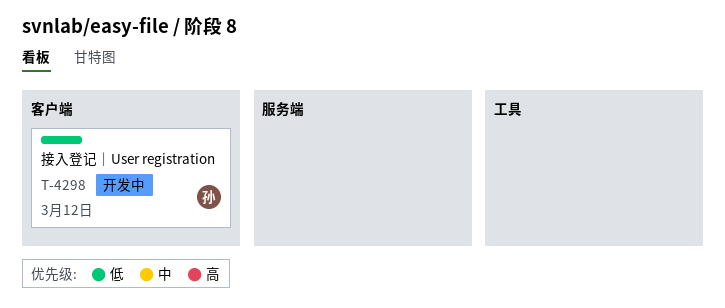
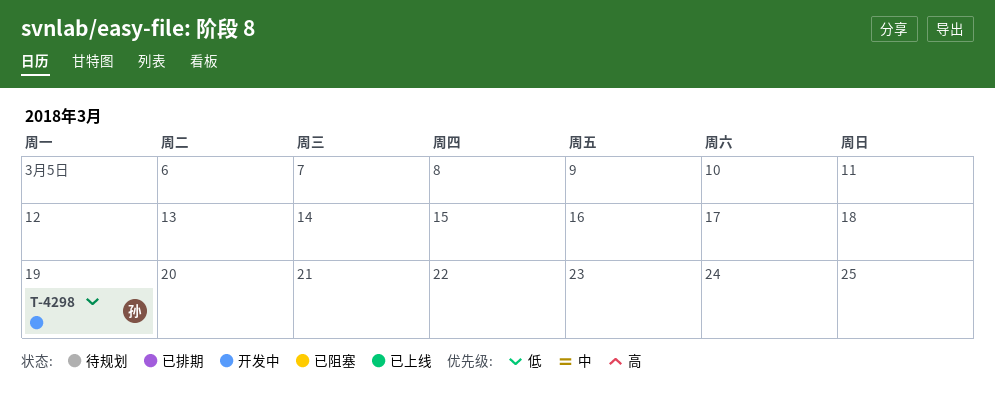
T-4298, due: Mar 12 -> Mar 19

